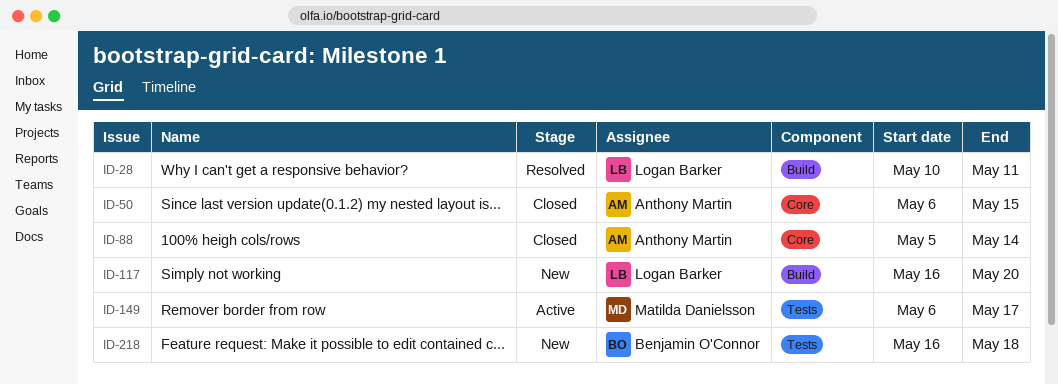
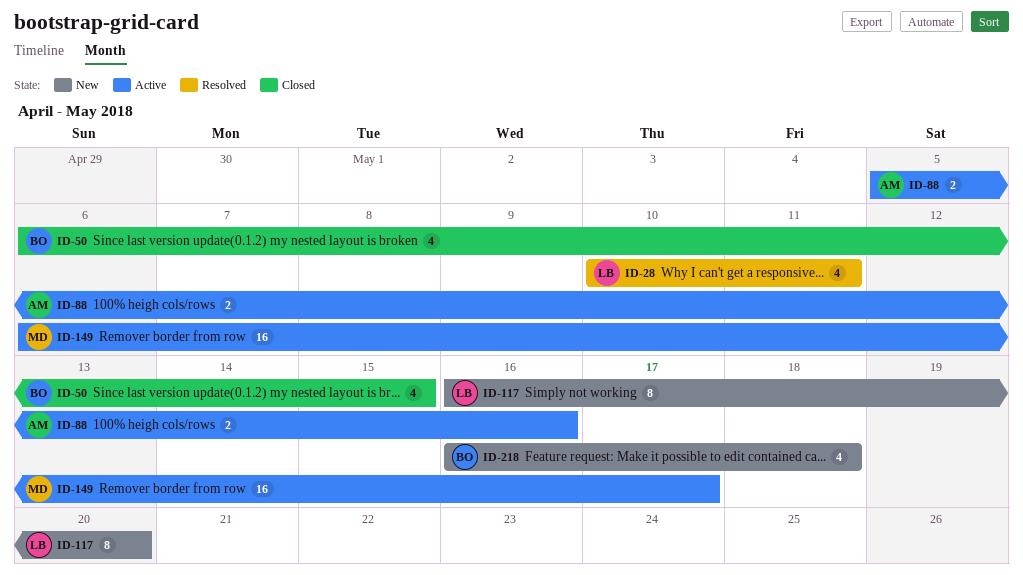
ID-50, owner: Anthony Martin -> Benjamin O'Connor
ID-88, status: Closed -> Active
ID-88, due: May 14 -> May 16

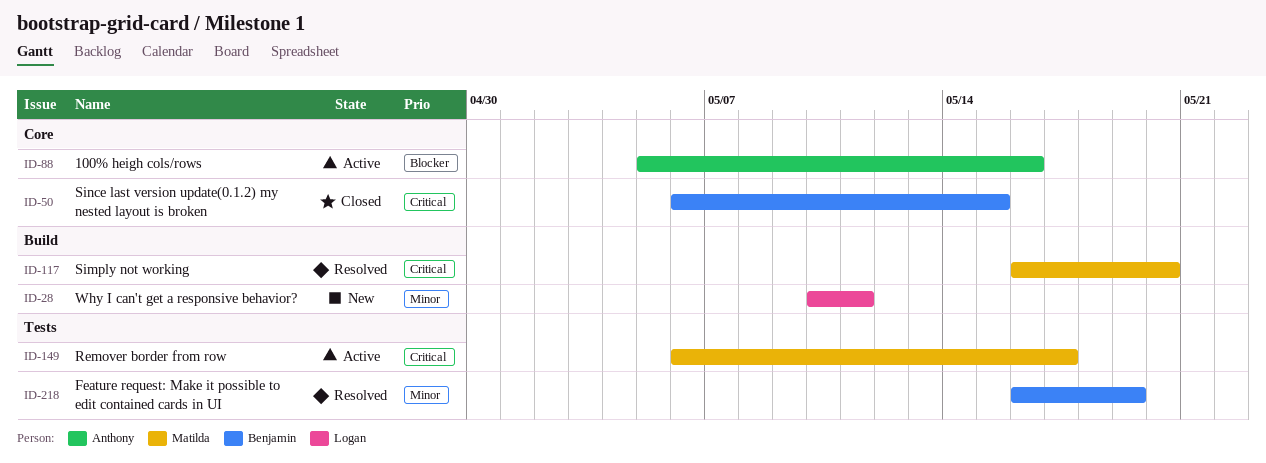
ID-28, status: Resolved -> New
ID-117, status: New -> Resolved
ID-117, owner: Logan -> Matilda
ID-218, status: New -> Resolved
ID-218, due: May 18 -> May 19

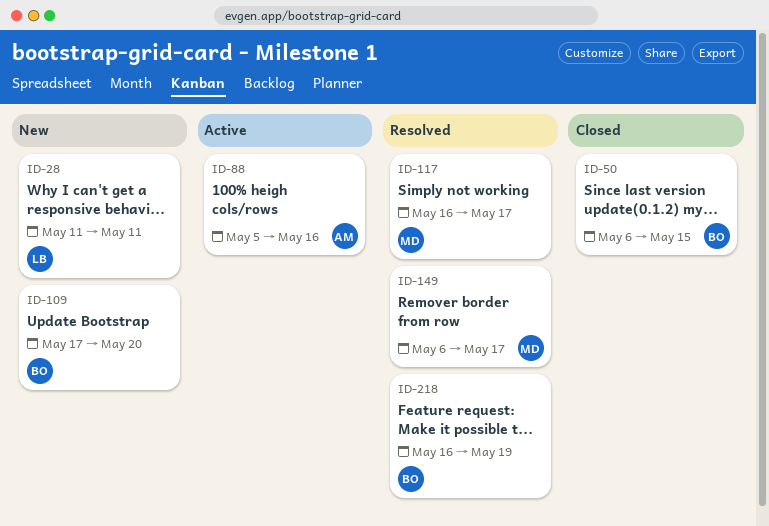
ID-28, start: May 10 -> May 11
ID-109: none -> present
ID-117, due: May 20 -> May 17
ID-149, status: Active -> Resolved

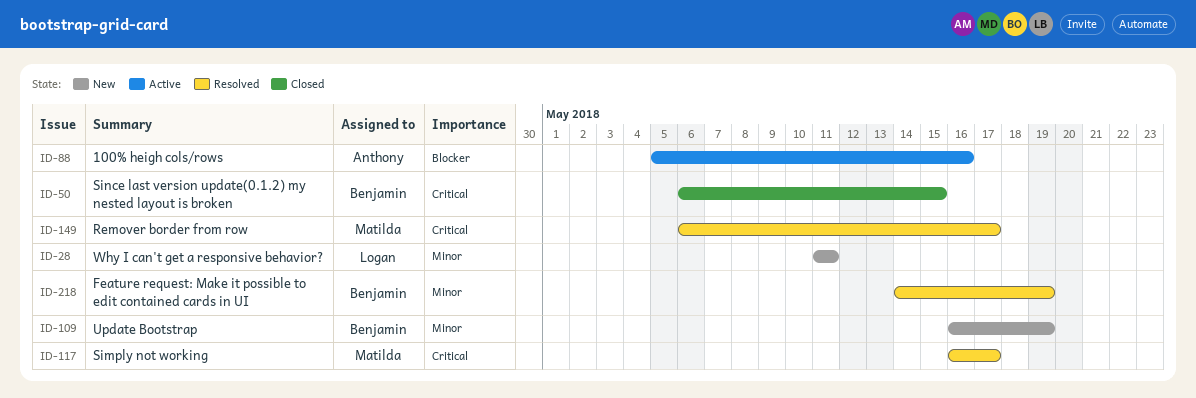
ID-109, start: May 17 -> May 16
ID-109, due: May 20 -> May 19
ID-218, start: May 16 -> May 14

